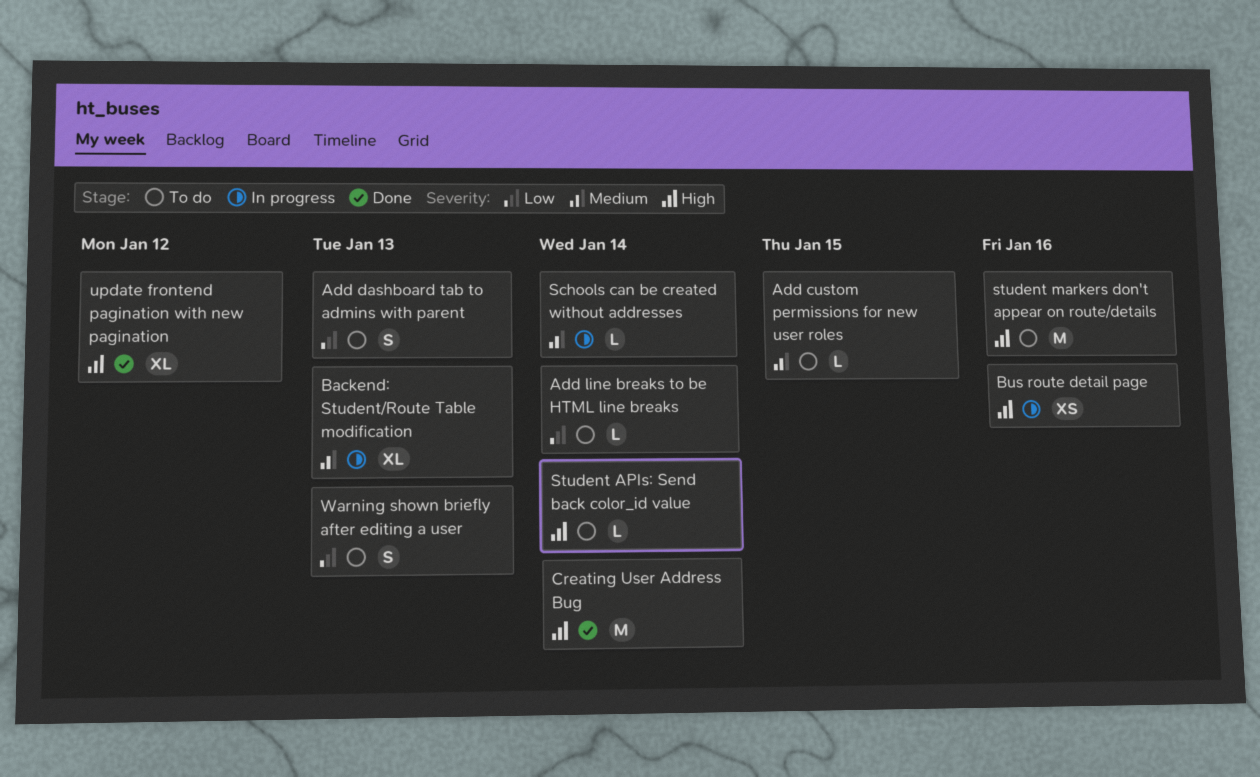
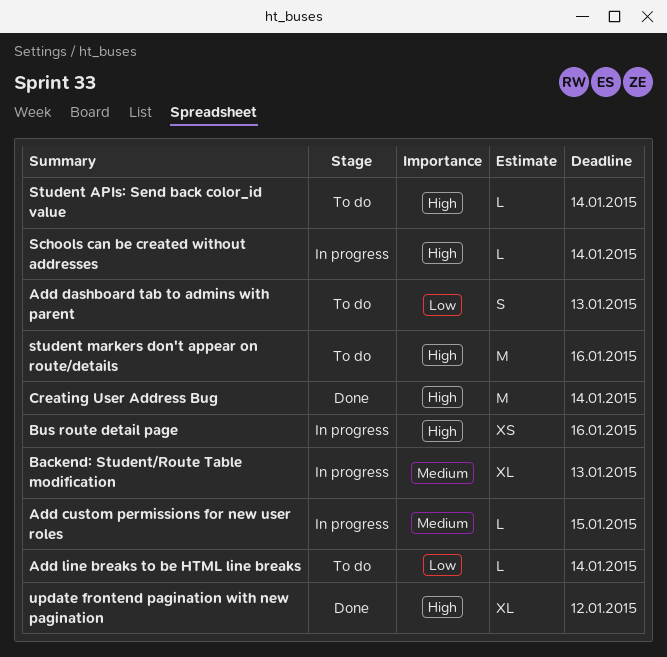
Add custom permissions for new user roles, status: To do -> In progress
Schools can be created without addresses, priority: Medium -> High
Warning shown briefly after editing a user: present -> none

